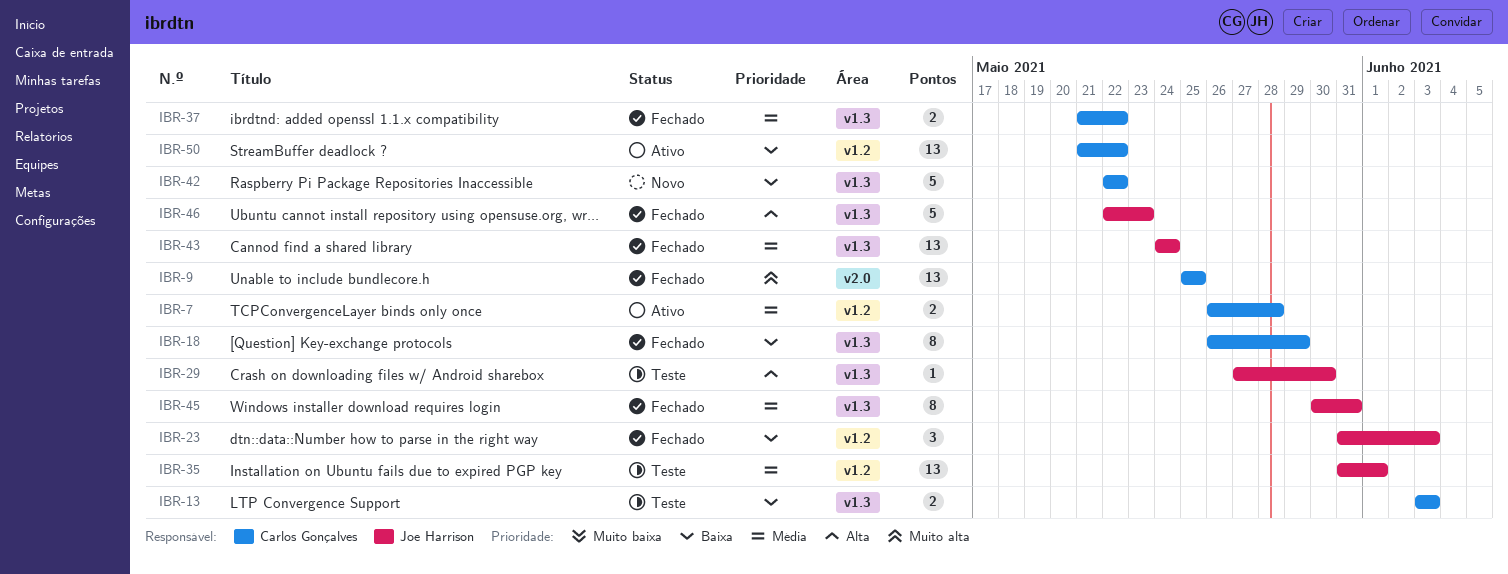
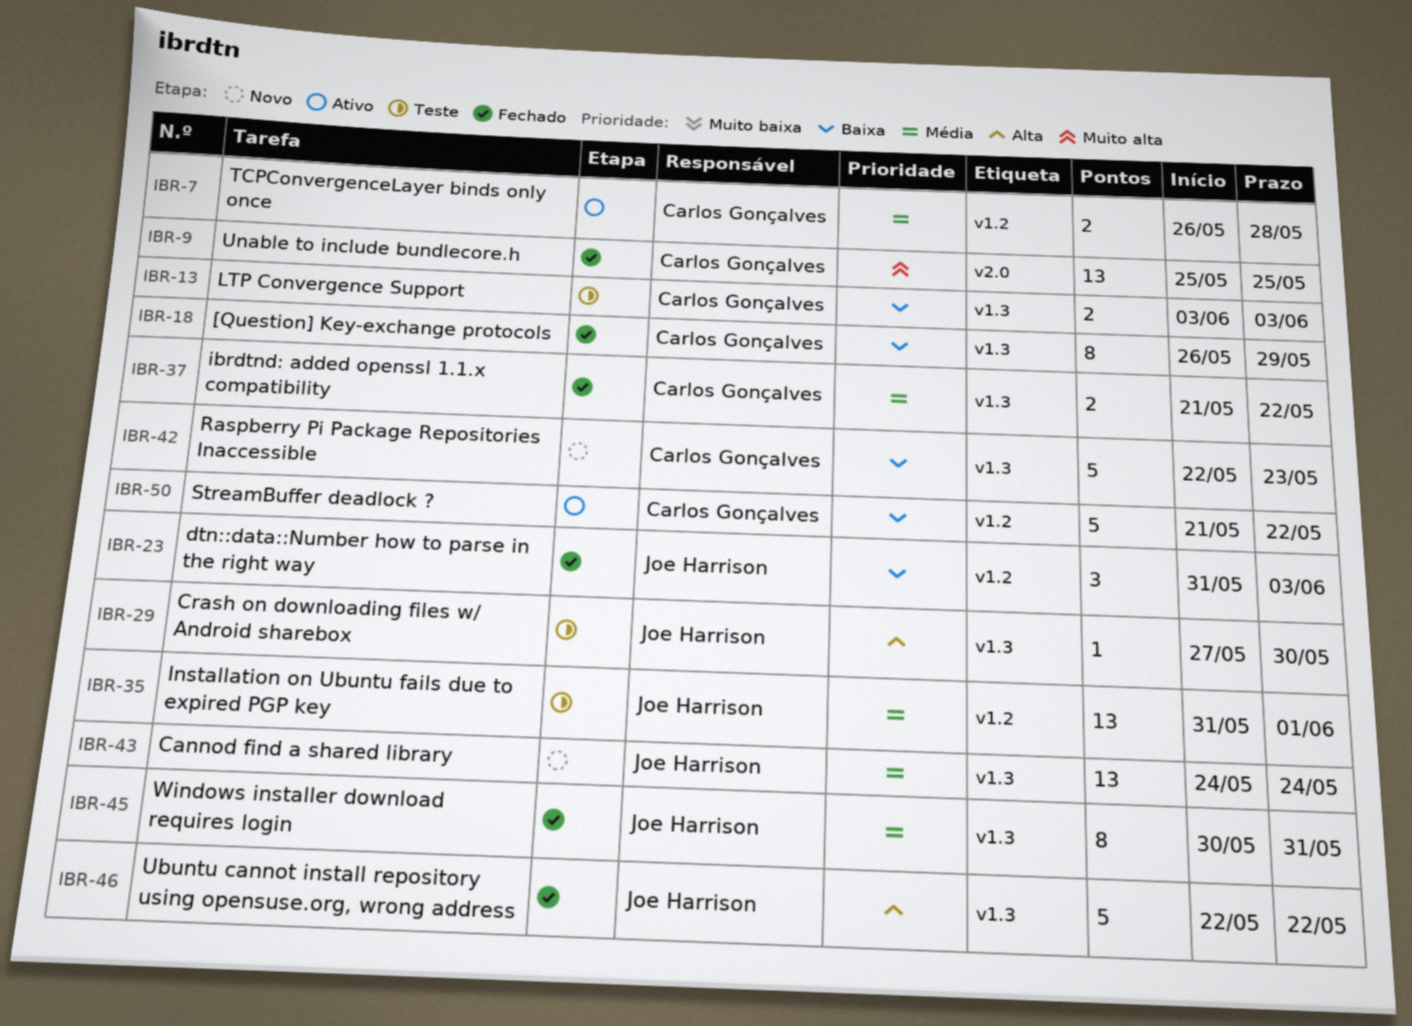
IBR-42, due: May 22 -> May 23
IBR-43, status: Fechado -> Novo
IBR-46, due: May 23 -> May 22
IBR-50, estimate: 13 -> 5

